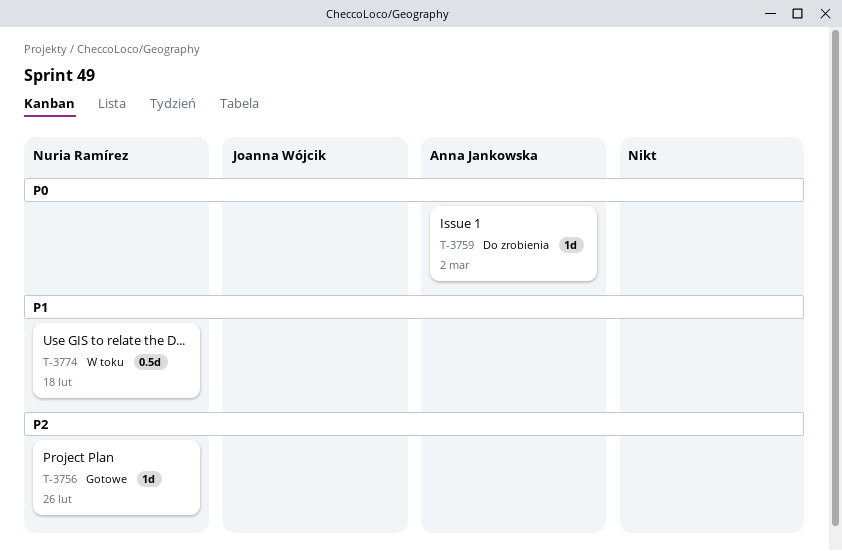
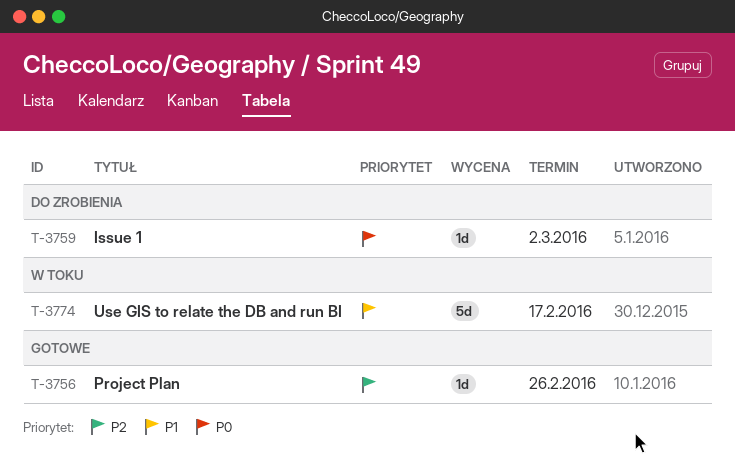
T-3774, estimate: 0.5d -> 5d
T-3774, due: Feb 18 -> Feb 17

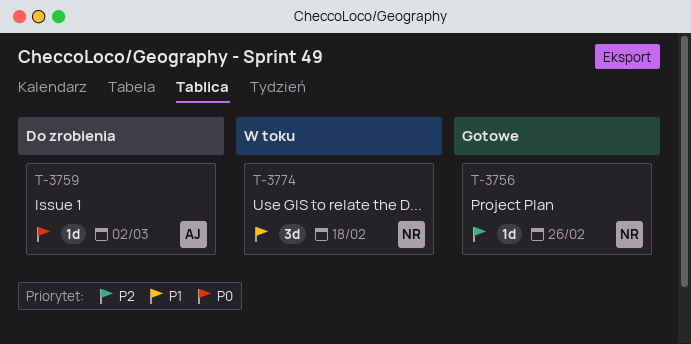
T-3774, estimate: 5d -> 3d
T-3774, due: Feb 17 -> Feb 18

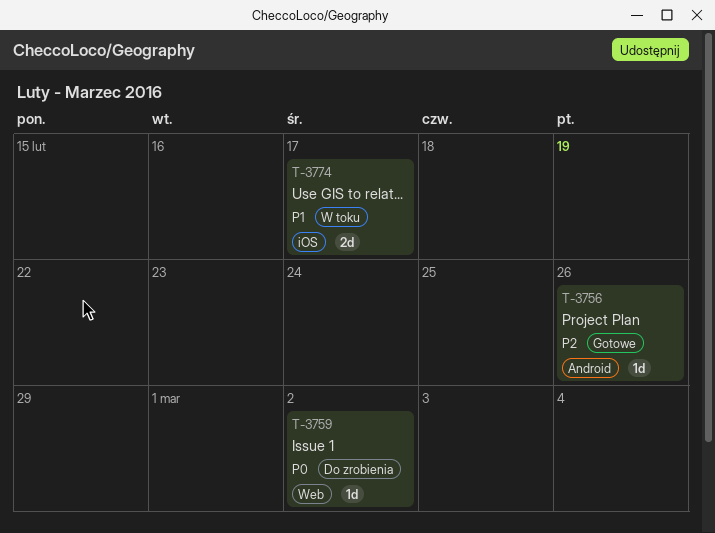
T-3774, estimate: 3d -> 2d
T-3774, due: Feb 18 -> Feb 17

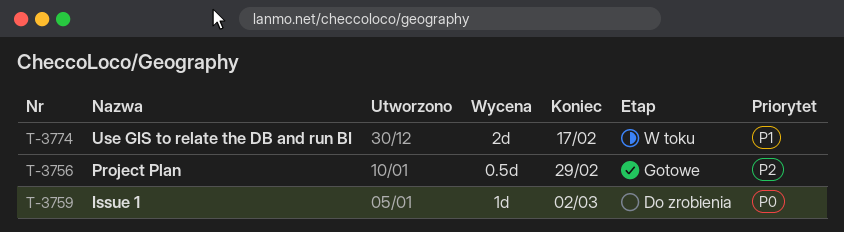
T-3756, estimate: 1d -> 0.5d
T-3756, due: Feb 26 -> Feb 29

